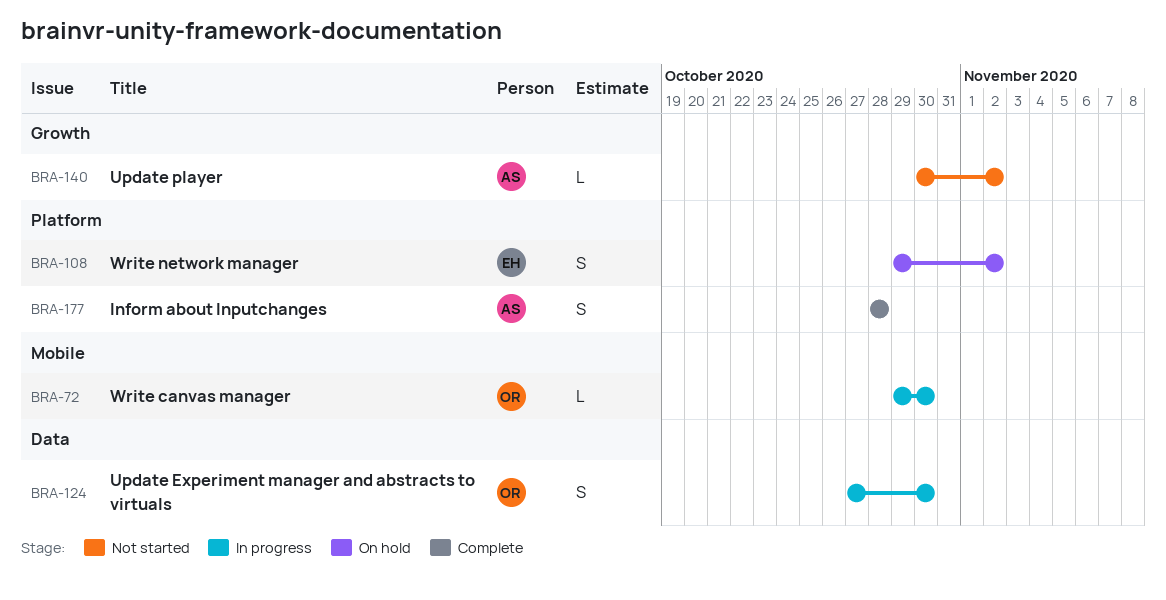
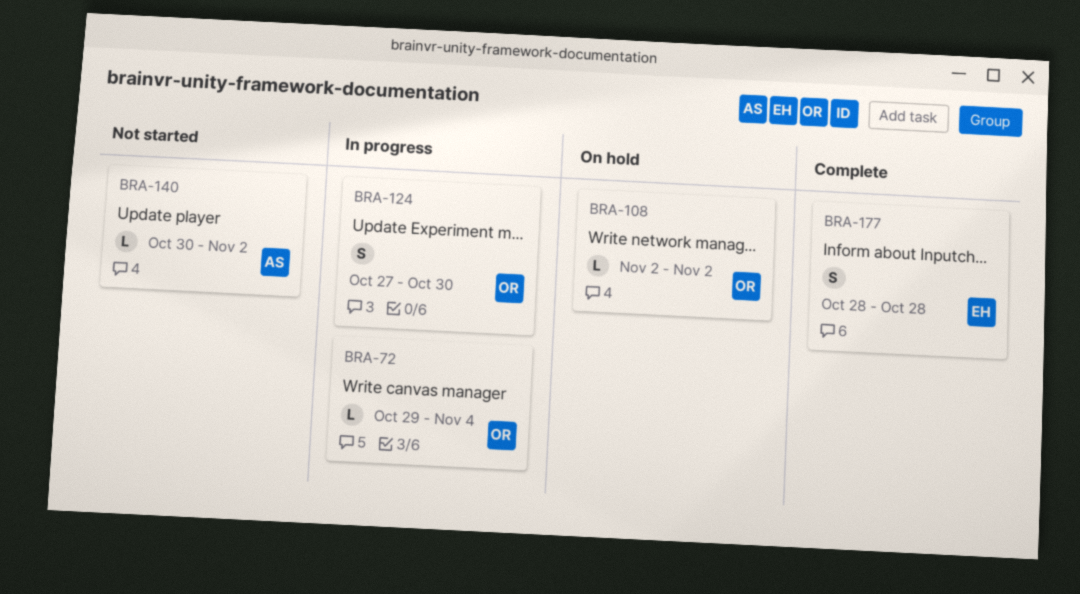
BRA-72, due: Oct 30 -> Nov 4
BRA-108, owner: EH -> OR
BRA-108, estimate: S -> L
BRA-108, start: Oct 29 -> Nov 2
BRA-177, owner: AS -> EH

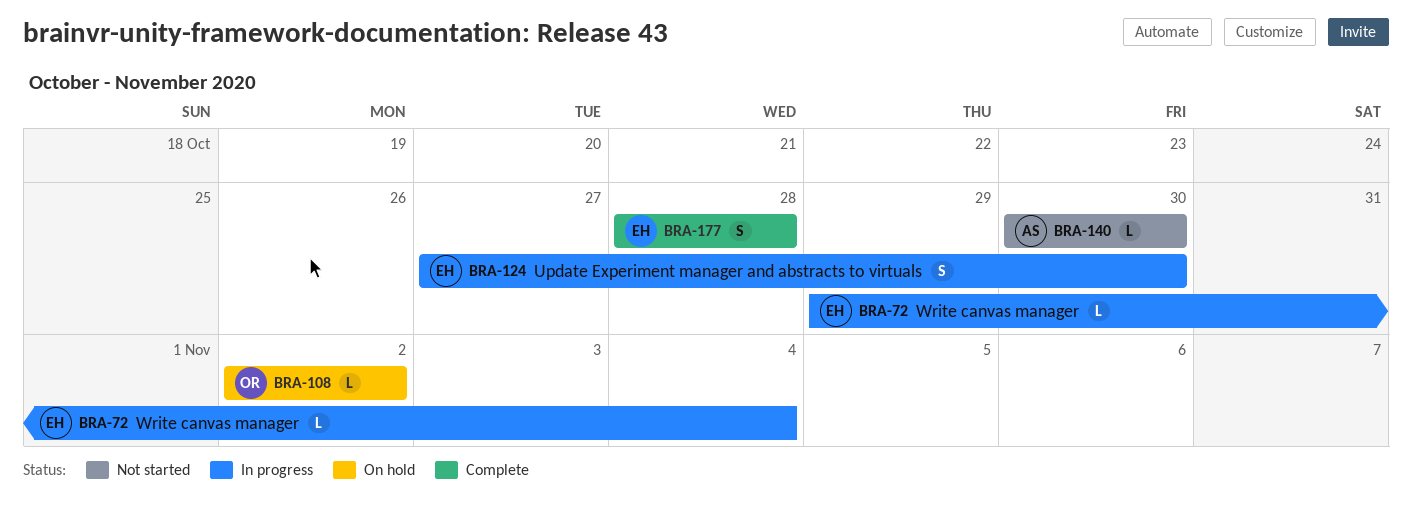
BRA-72, owner: OR -> EH
BRA-124, owner: OR -> EH
BRA-140, due: Nov 2 -> Oct 30

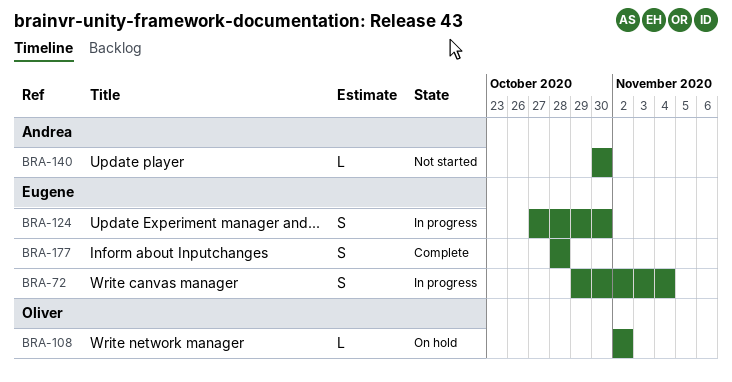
BRA-72, estimate: L -> S

